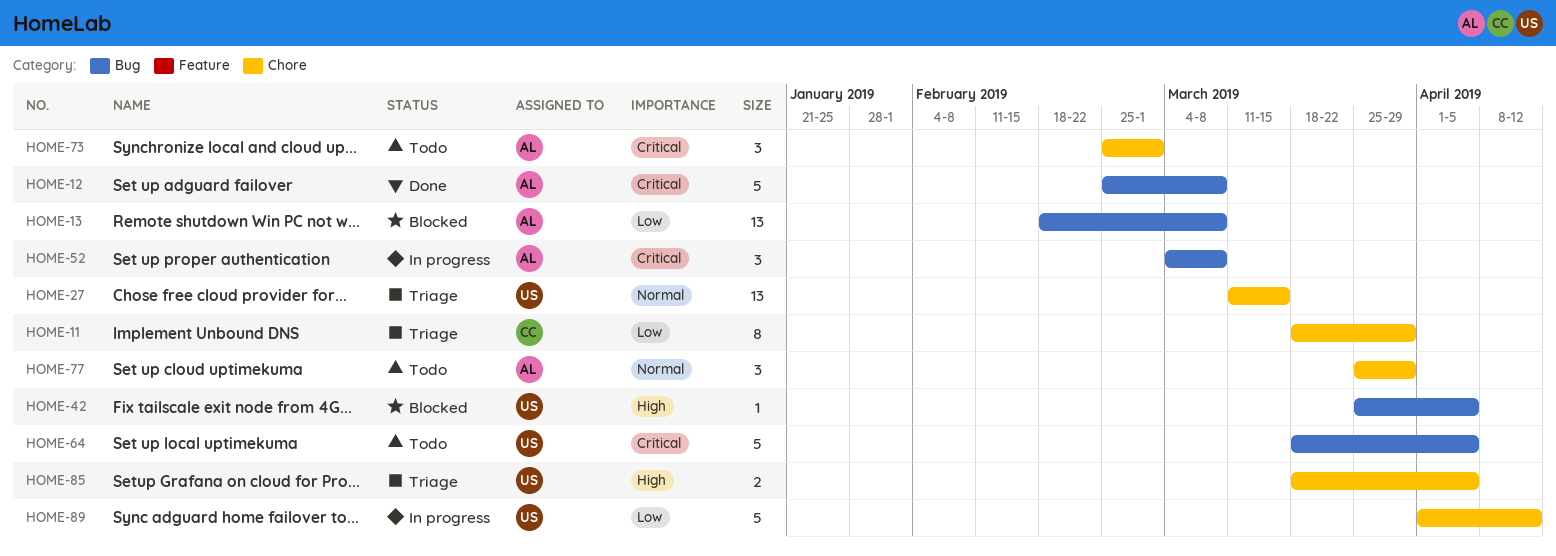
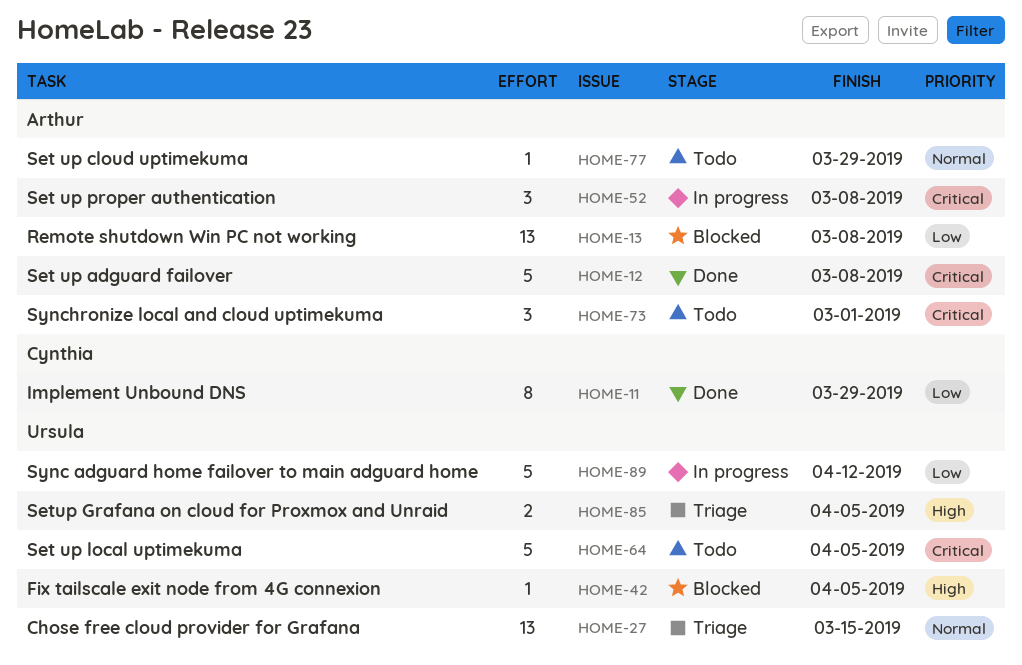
HOME-11, status: Triage -> Done
HOME-77, estimate: 3 -> 1

